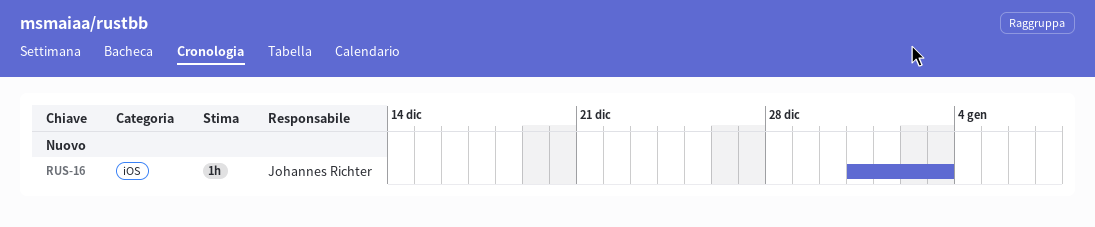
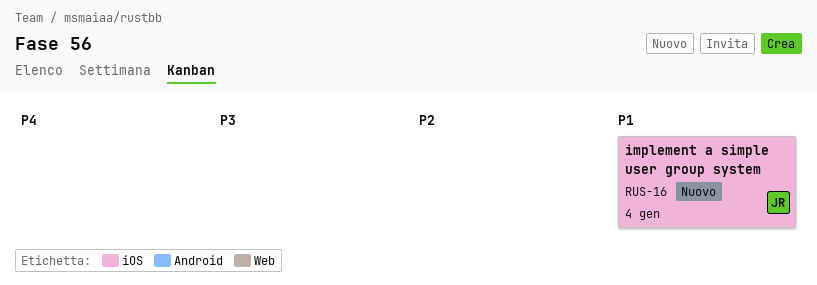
RUS-16, due: Jan 3 -> Jan 4

